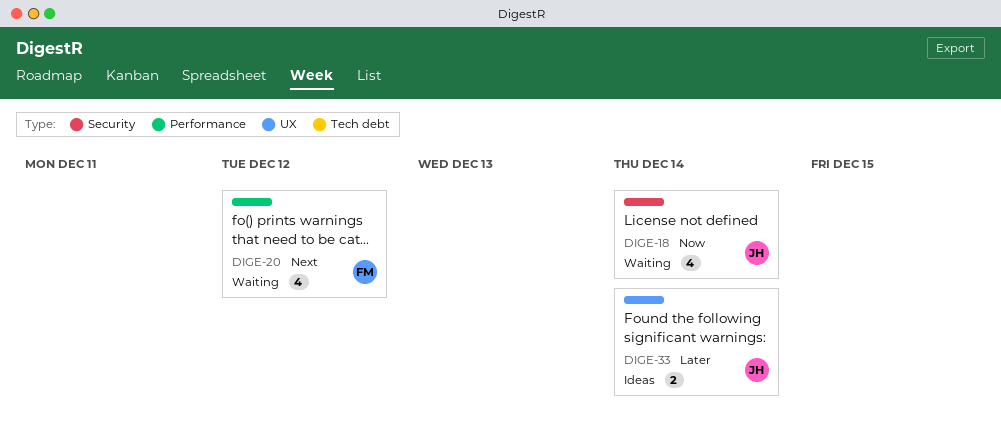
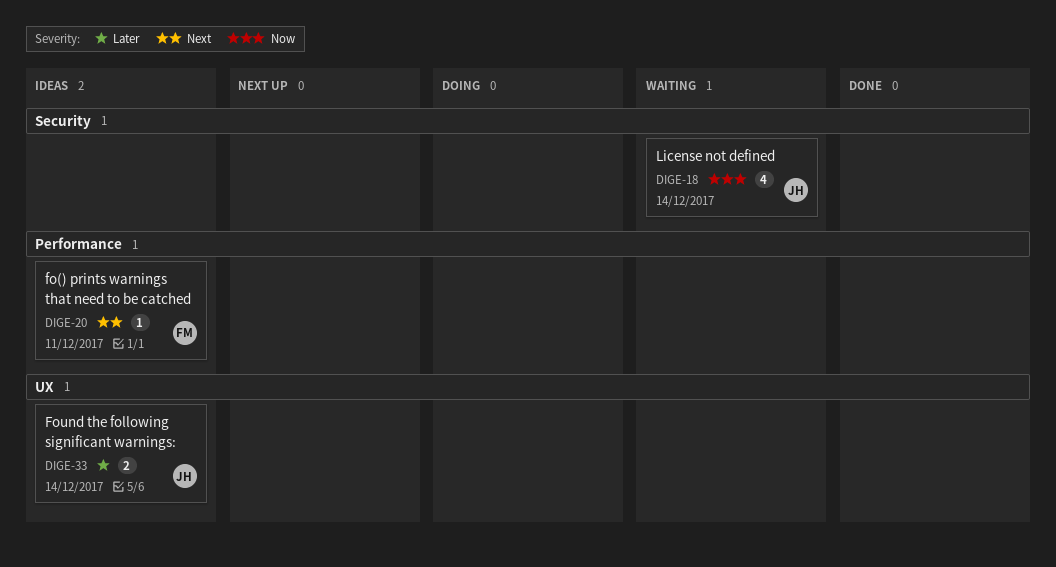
DIGE-20, status: Waiting -> Ideas
DIGE-20, estimate: 4 -> 1
DIGE-20, due: Dec 12 -> Dec 11

